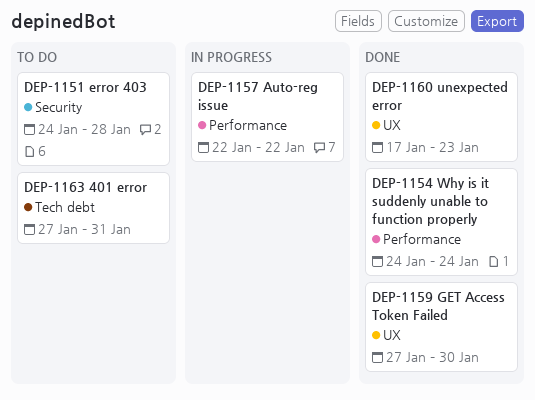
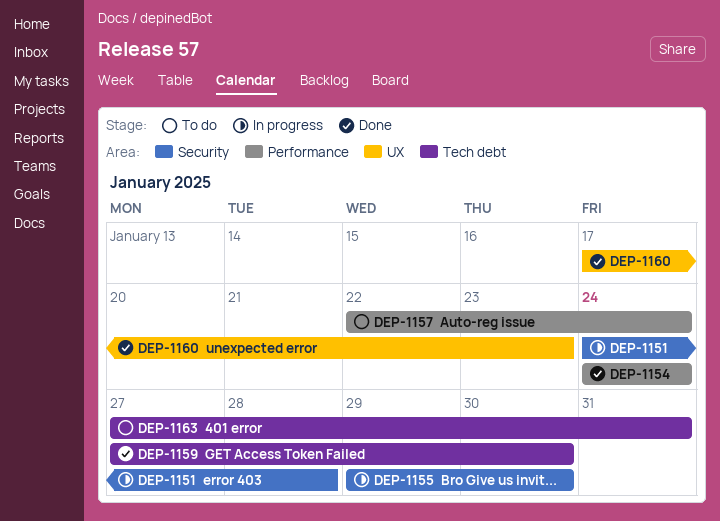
DEP-1151, status: To do -> In progress
DEP-1155: none -> present
DEP-1157, status: In progress -> To do
DEP-1157, due: Jan 22 -> Jan 24
DEP-1159, label: UX -> Tech debt

